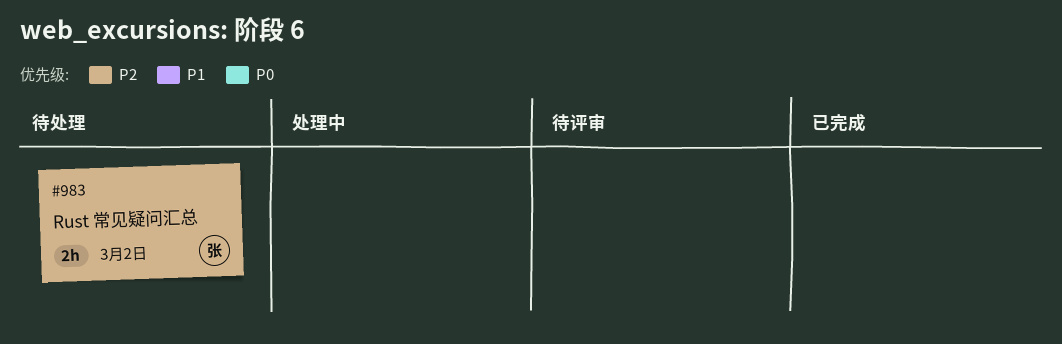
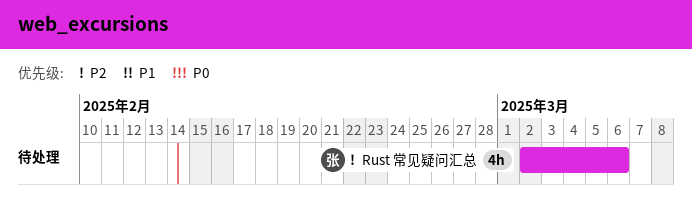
Rust 常见疑问汇总, estimate: 2h -> 4h
Rust 常见疑问汇总, due: Mar 2 -> Mar 6

